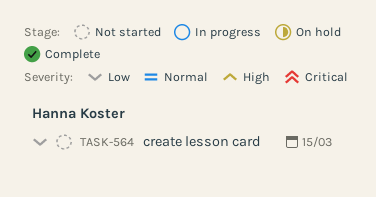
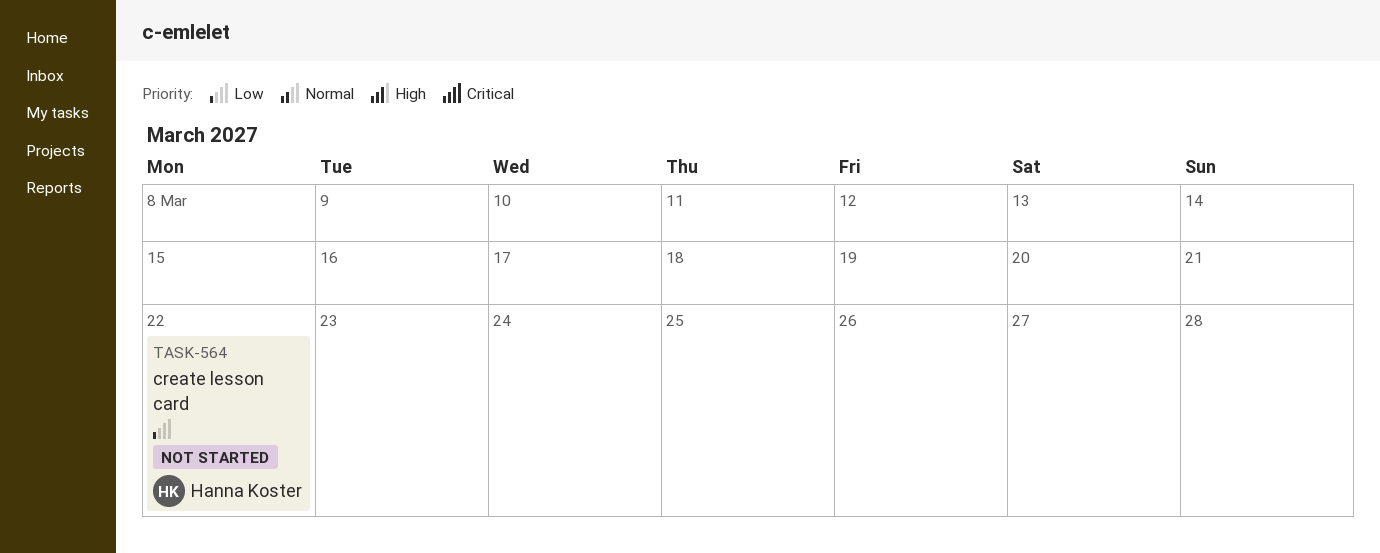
TASK-564, due: Mar 15 -> Mar 22

